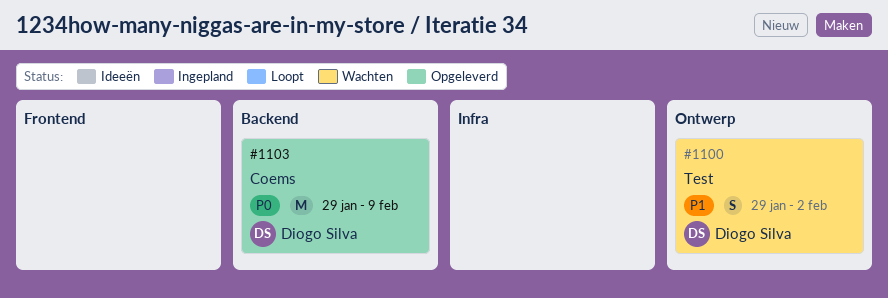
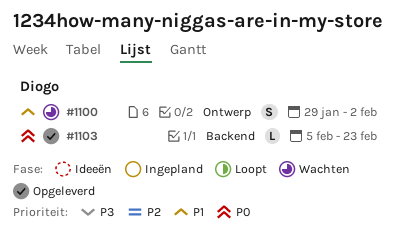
#1103, estimate: M -> L
#1103, start: Jan 29 -> Feb 5
#1103, due: Feb 9 -> Feb 23

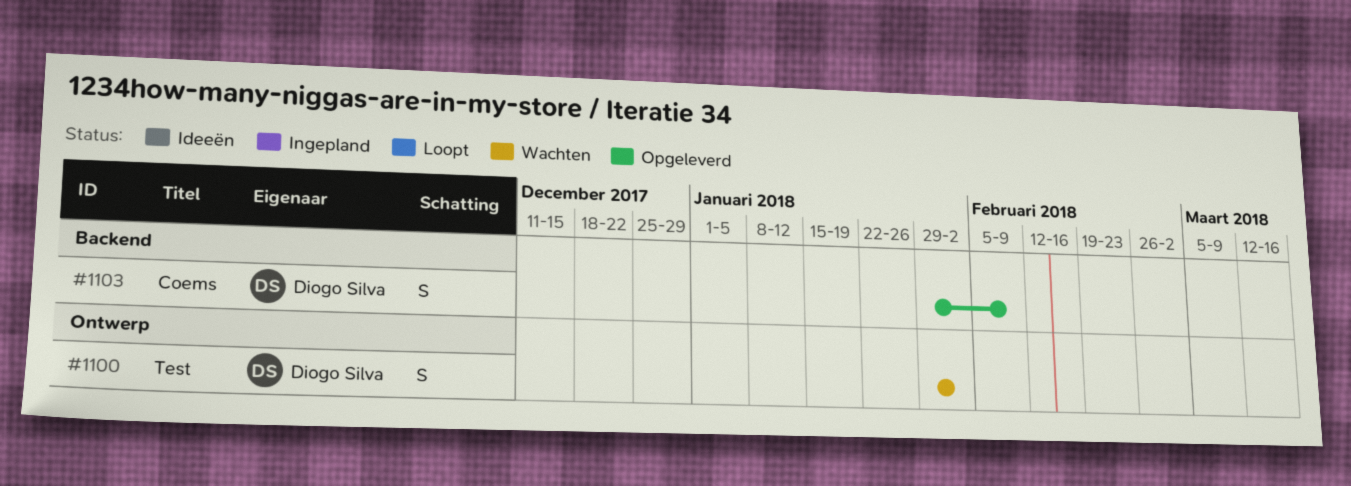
#1103, estimate: L -> S
#1103, start: Feb 5 -> Jan 29
#1103, due: Feb 23 -> Feb 9

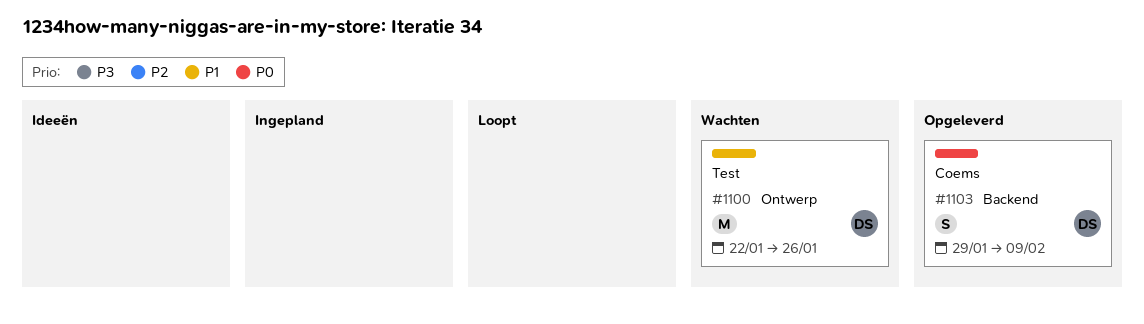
#1100, estimate: S -> M
#1100, start: Jan 29 -> Jan 22
#1100, due: Feb 2 -> Jan 26

